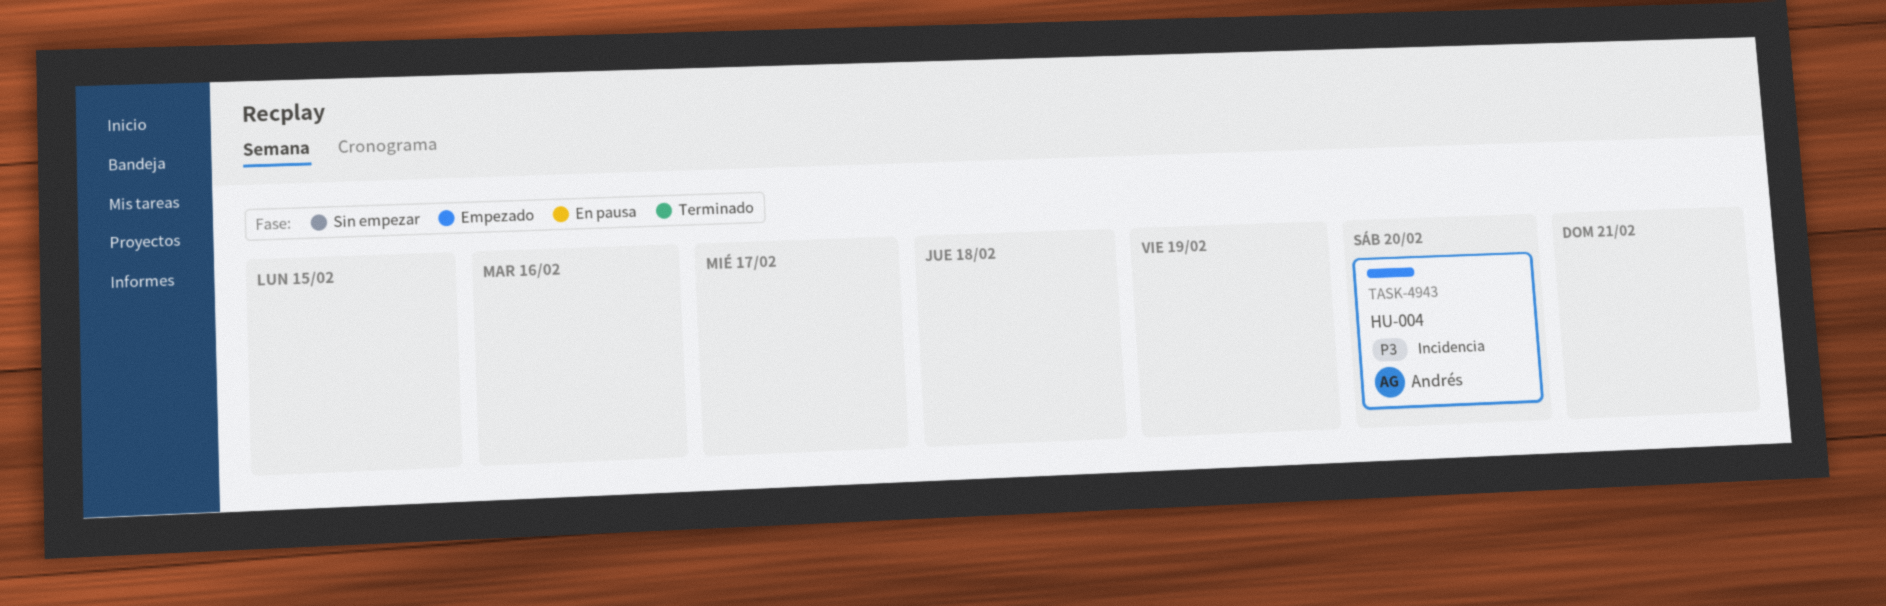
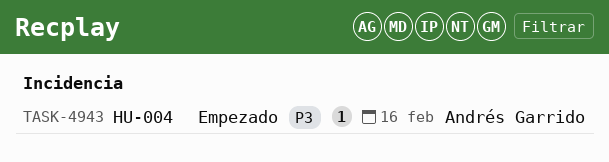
TASK-4943, due: Feb 20 -> Feb 16

